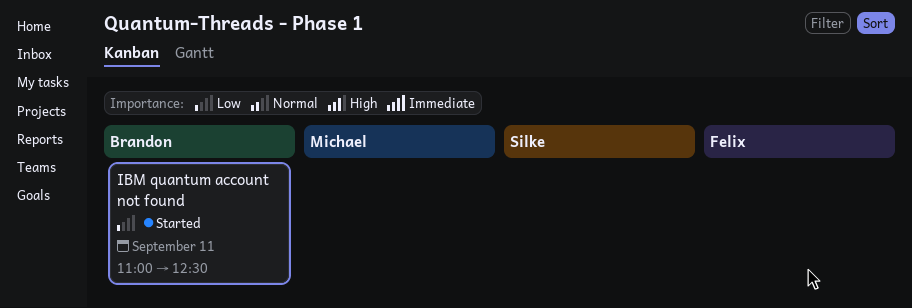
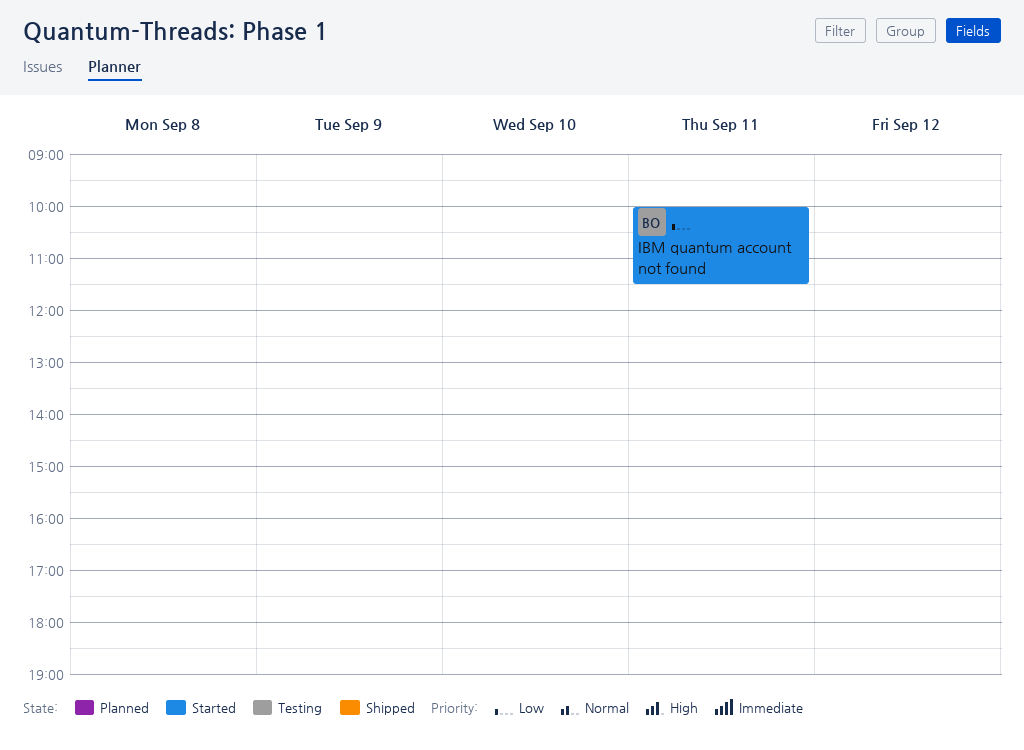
IBM quantum account not found, begins: 11:00 -> 10:00
IBM quantum account not found, ends: 12:30 -> 11:30

